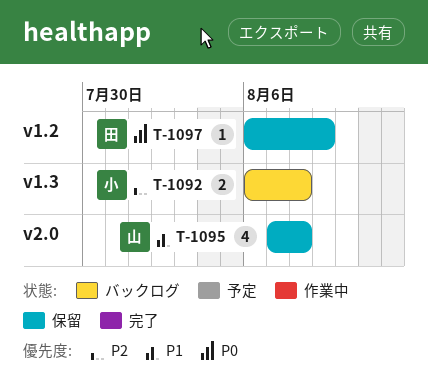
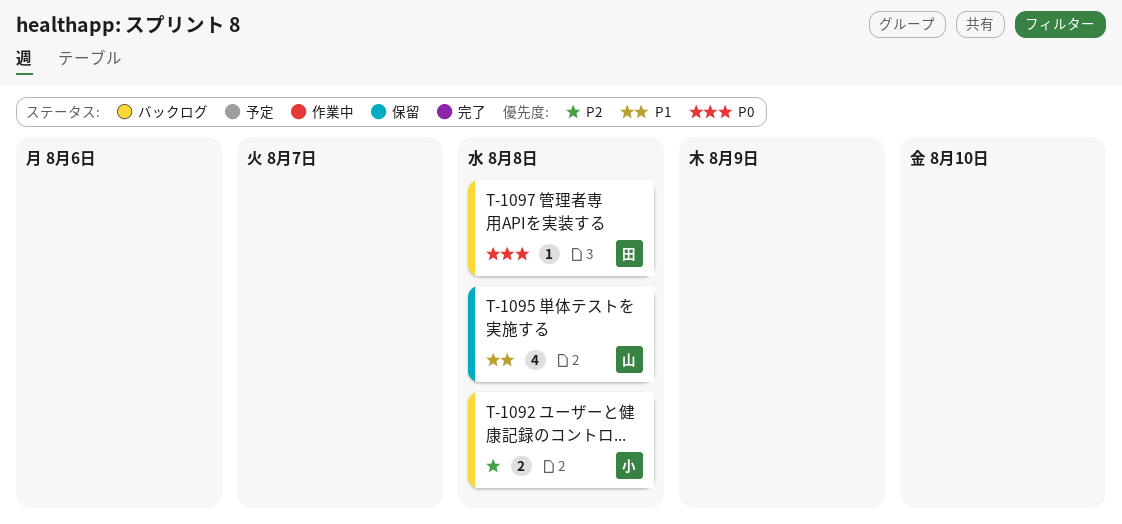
T-1097, status: 保留 -> バックログ
T-1097, due: Aug 9 -> Aug 8

